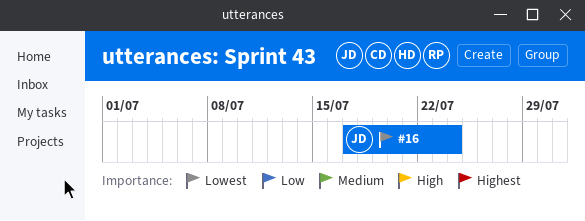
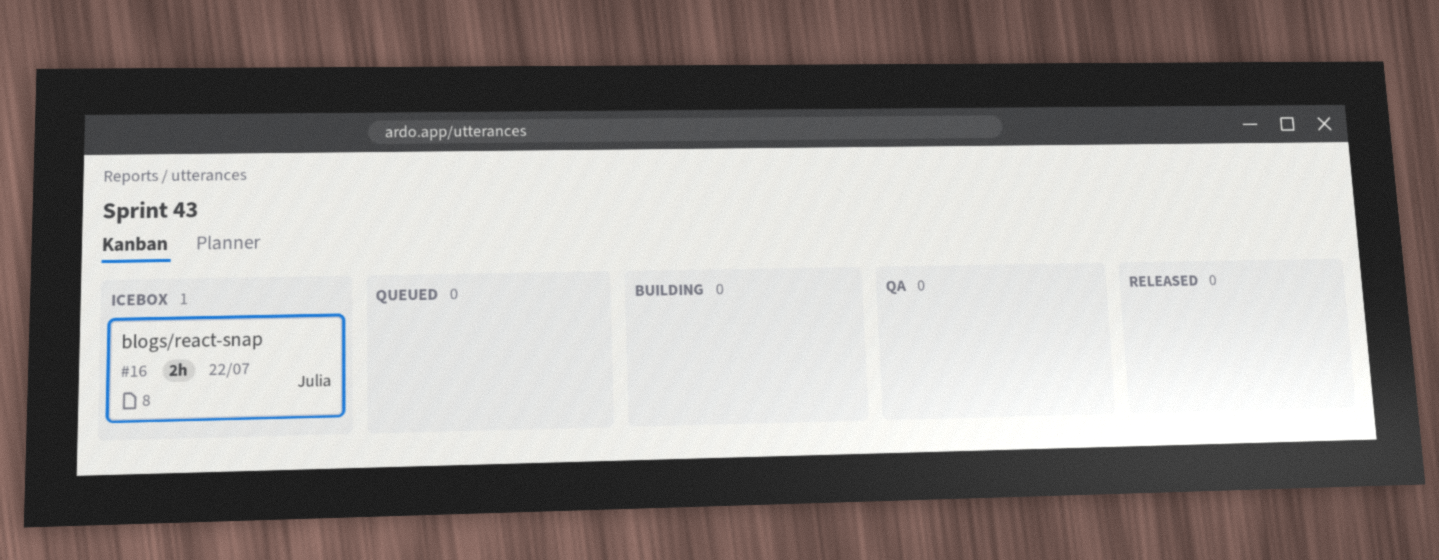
#16, due: Jul 24 -> Jul 22

